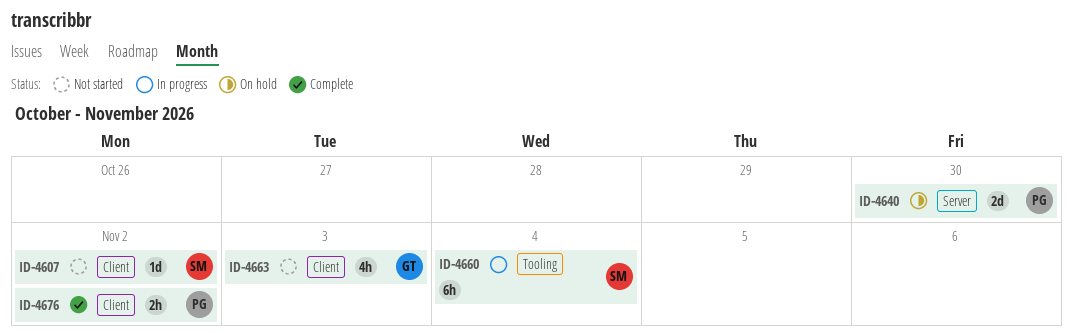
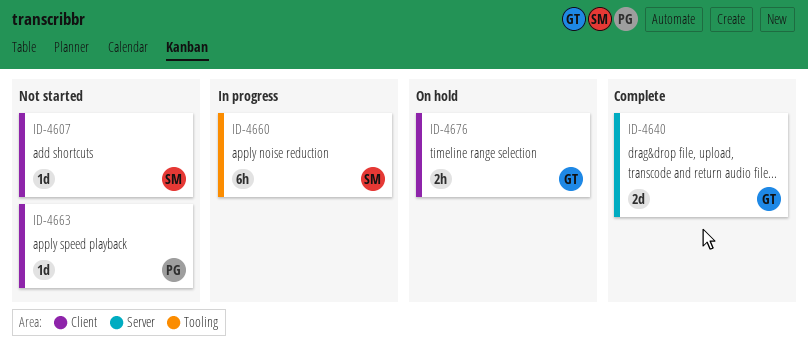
ID-4640, status: On hold -> Complete
ID-4640, owner: PG -> GT
ID-4663, owner: GT -> PG
ID-4663, estimate: 4h -> 1d
ID-4676, status: Complete -> On hold
ID-4676, owner: PG -> GT

